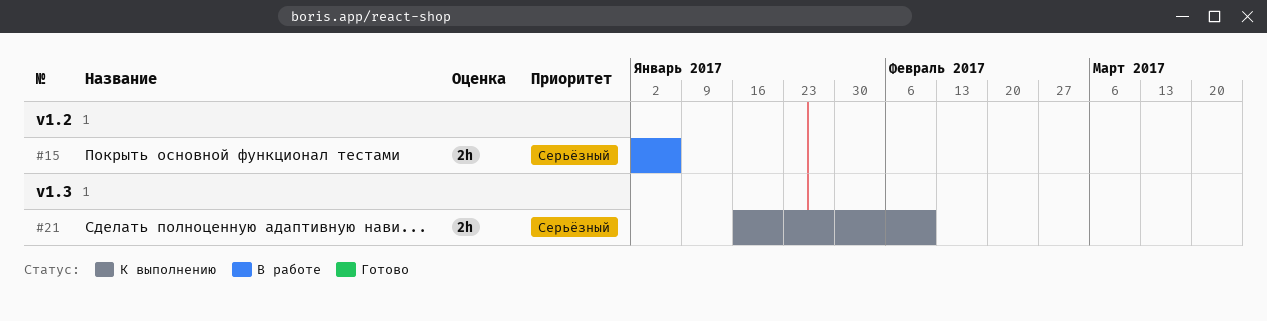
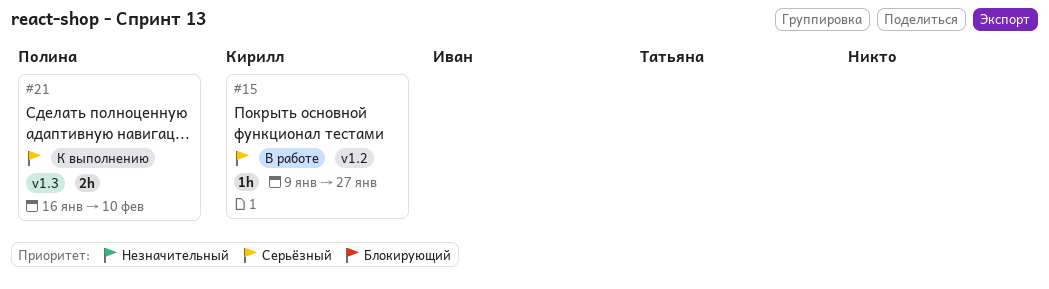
#15, estimate: 2h -> 1h
#15, start: Jan 2 -> Jan 9
#15, due: Jan 6 -> Jan 27

